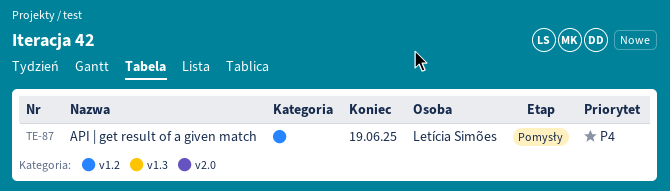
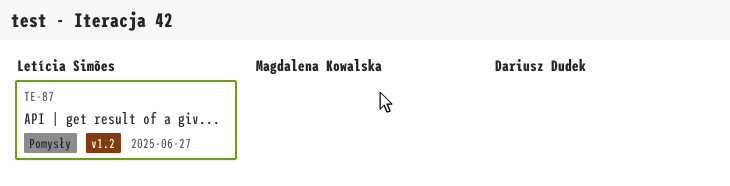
TE-87, due: Jun 19 -> Jun 27

